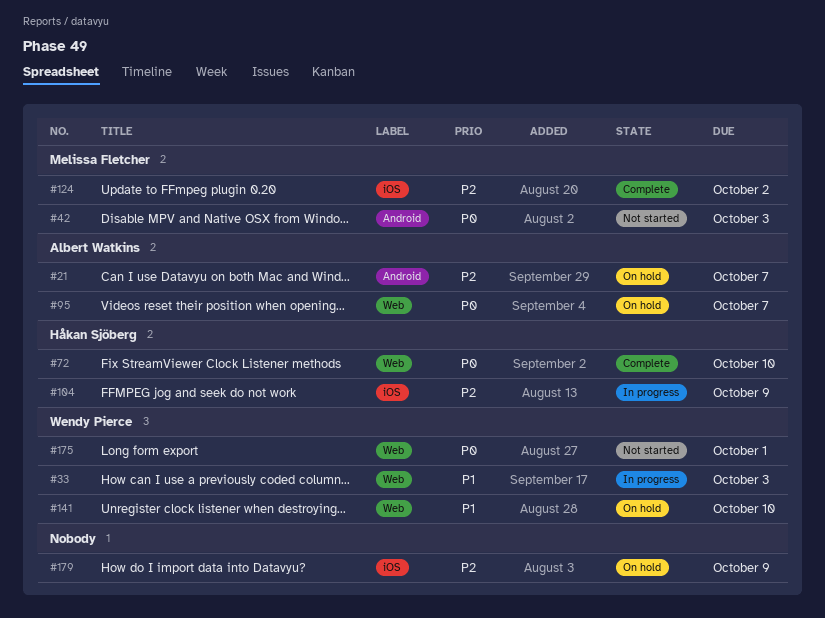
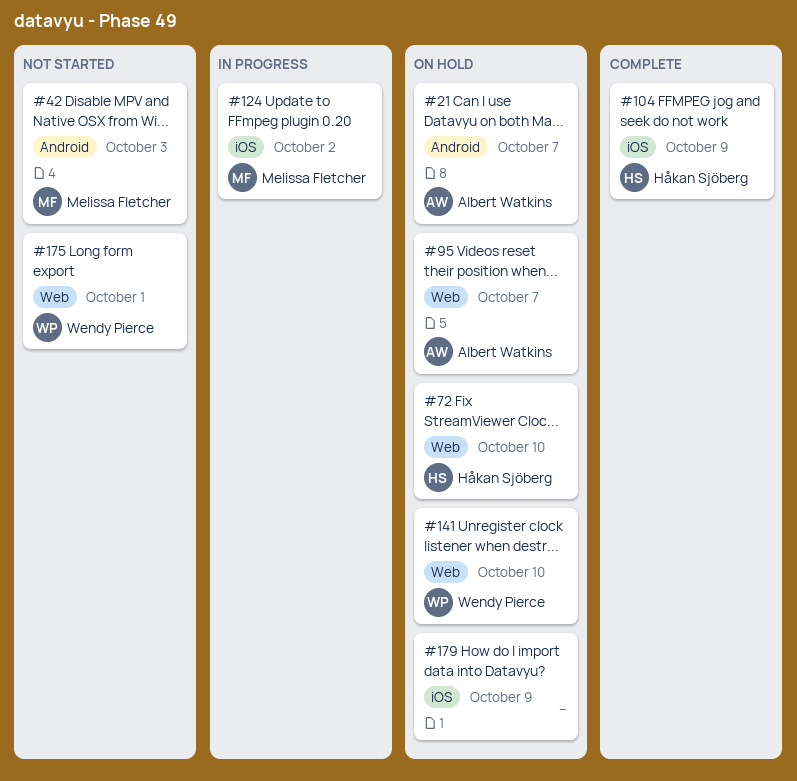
#33: present -> none
#72, status: Complete -> On hold
#104, status: In progress -> Complete
#124, status: Complete -> In progress

